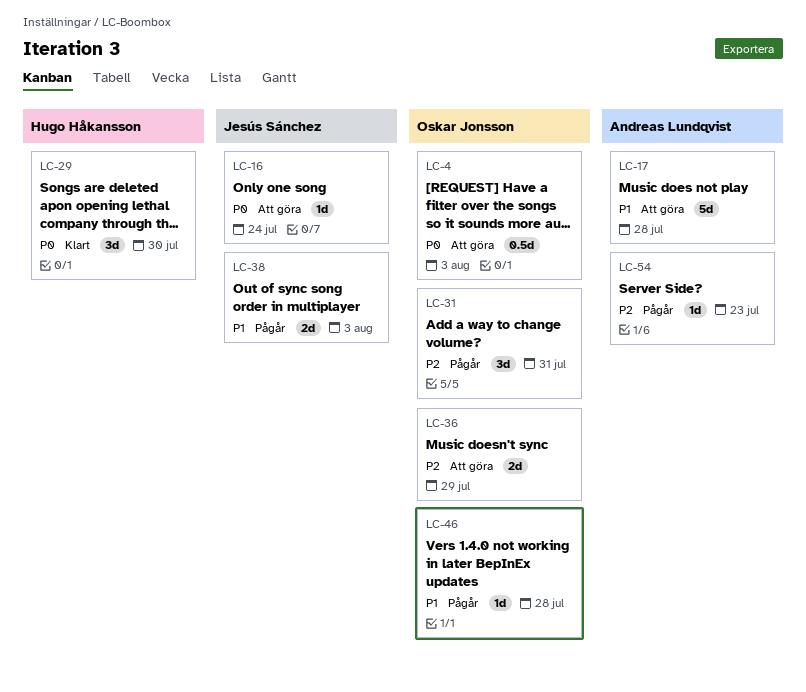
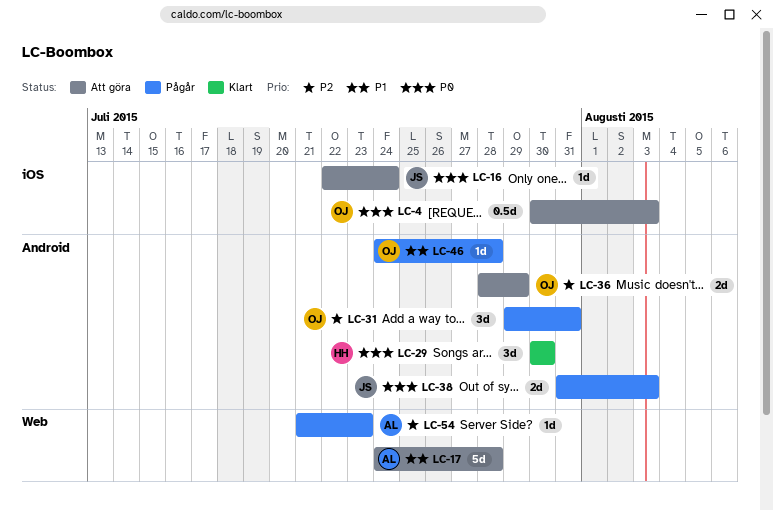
LC-38, priority: P1 -> P0

